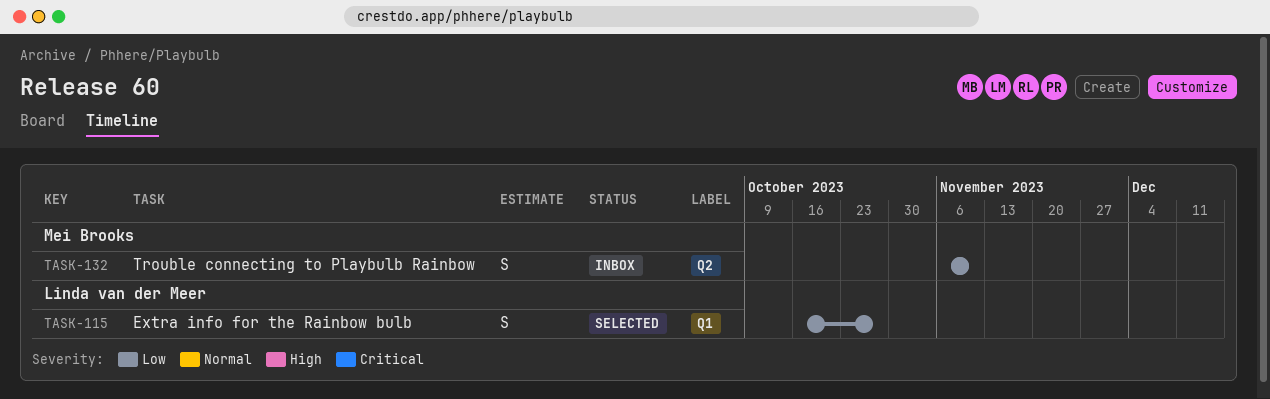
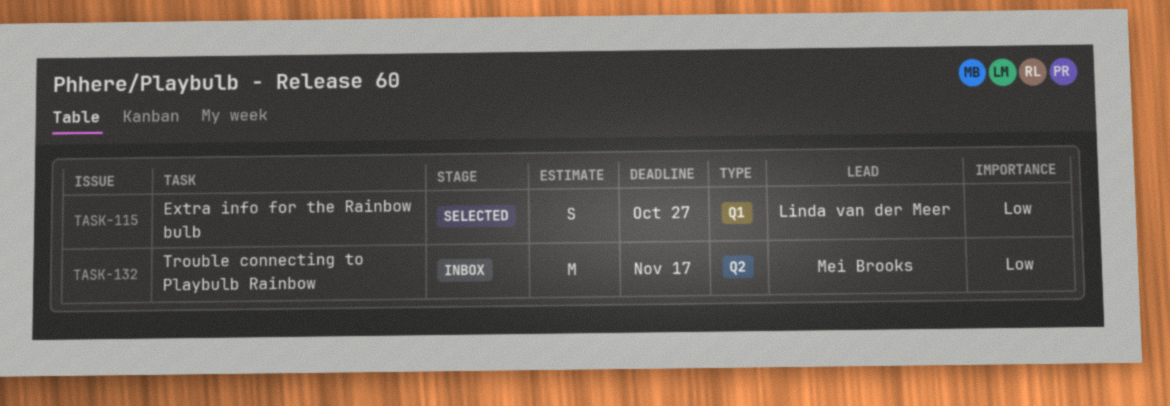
TASK-132, estimate: S -> M
TASK-132, due: Nov 10 -> Nov 17

